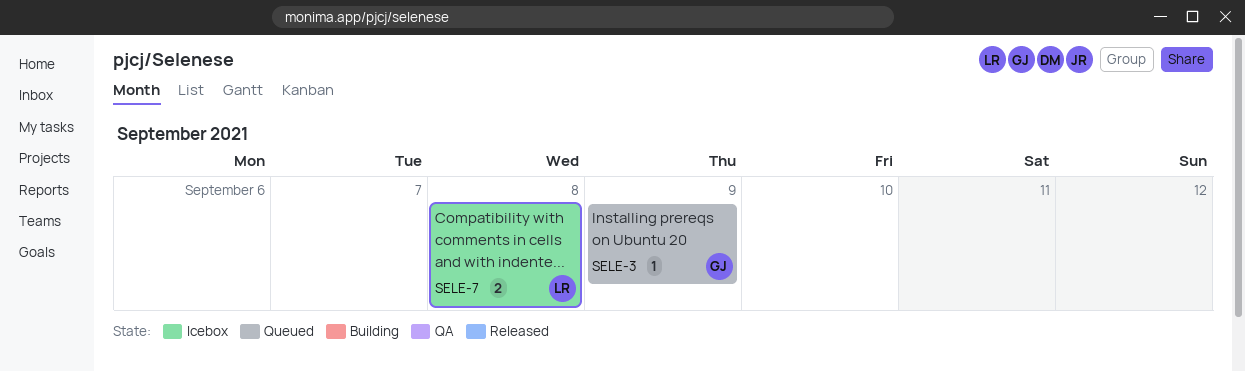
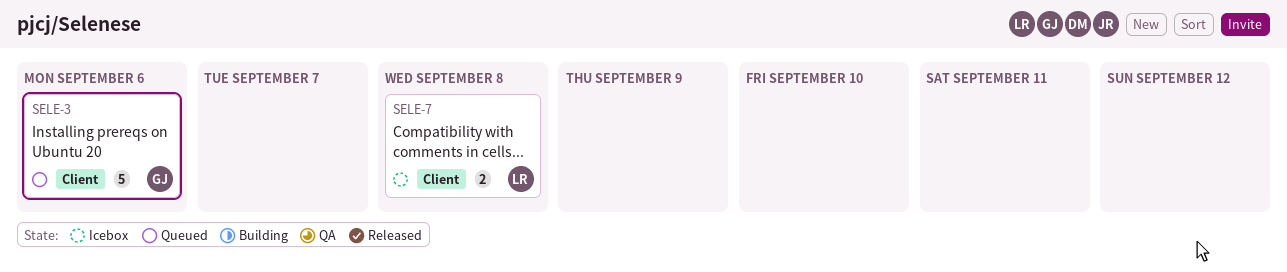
SELE-3, estimate: 1 -> 5
SELE-3, due: Sep 9 -> Sep 6

